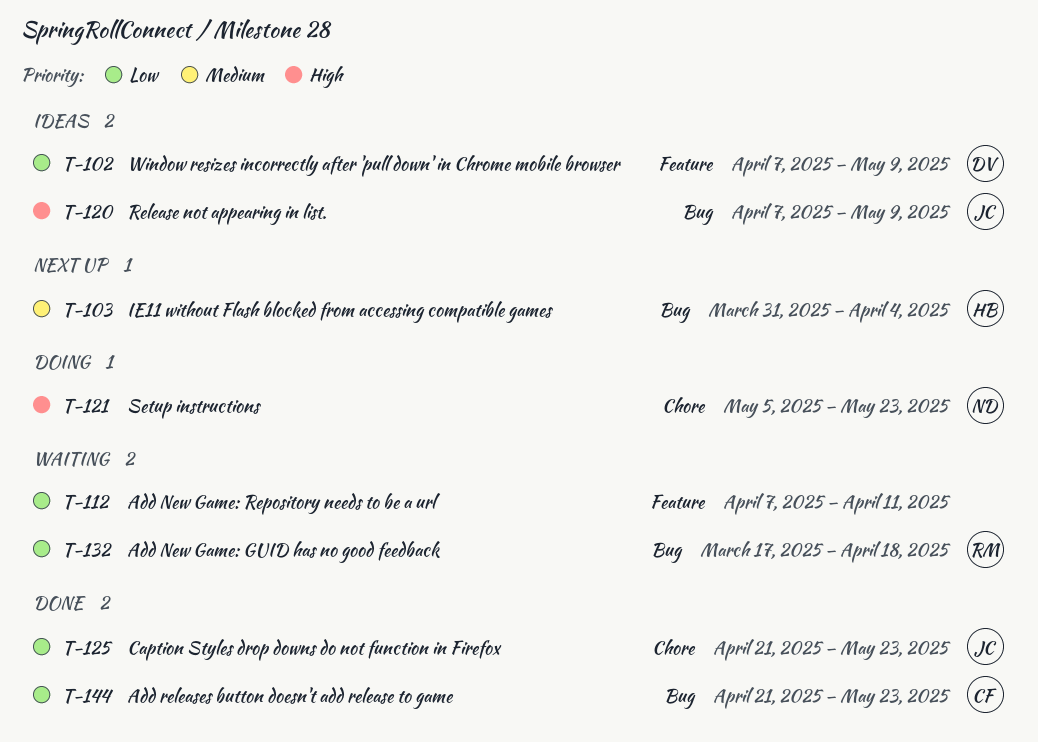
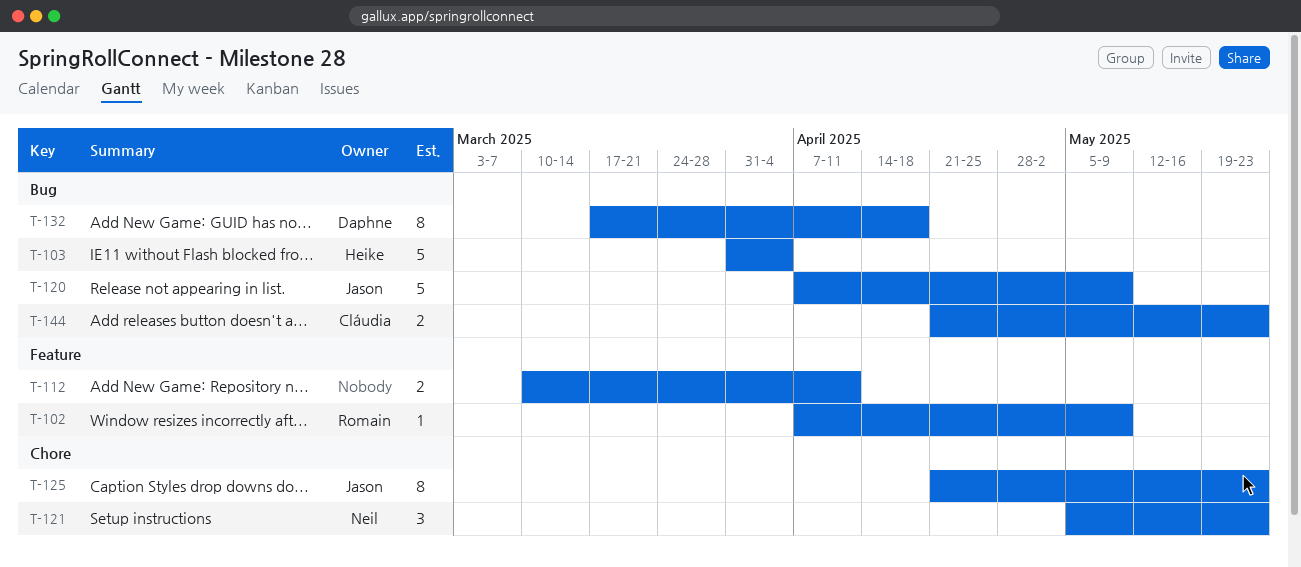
T-102, owner: Daphne -> Romain
T-112, start: Apr 7 -> Mar 10
T-132, owner: Romain -> Daphne

